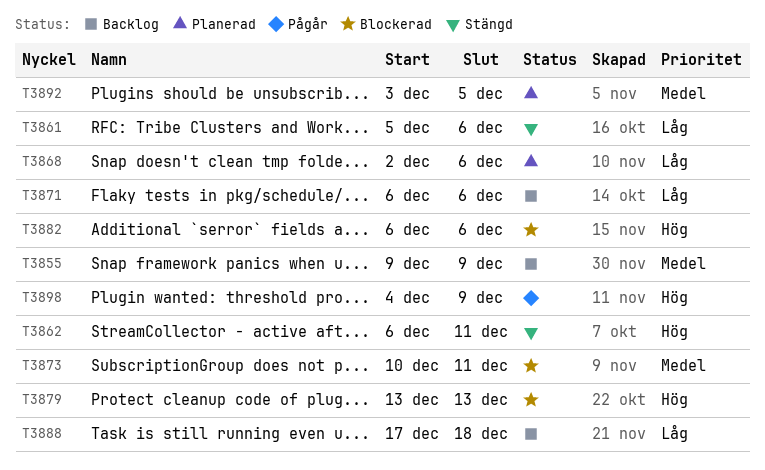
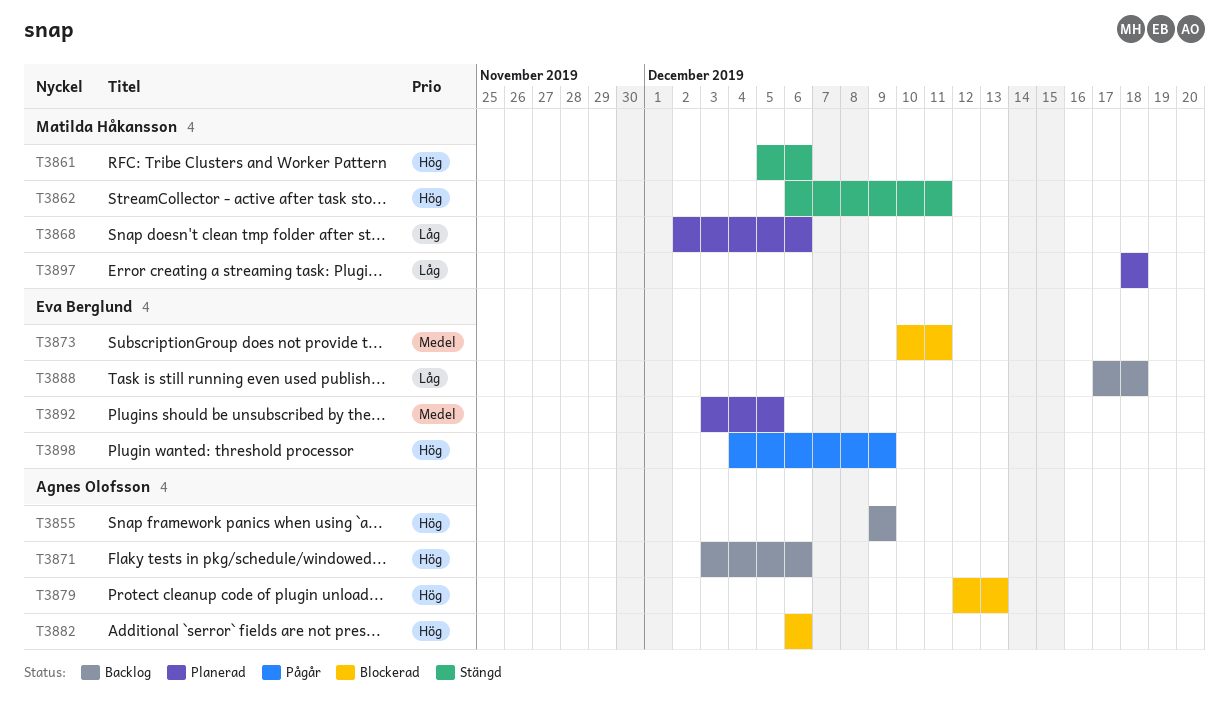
T3855, priority: Medel -> Hög
T3861, priority: Låg -> Hög
T3871, priority: Låg -> Hög
T3871, start: Dec 6 -> Dec 3
T3879, start: Dec 13 -> Dec 12
T3897: none -> present

